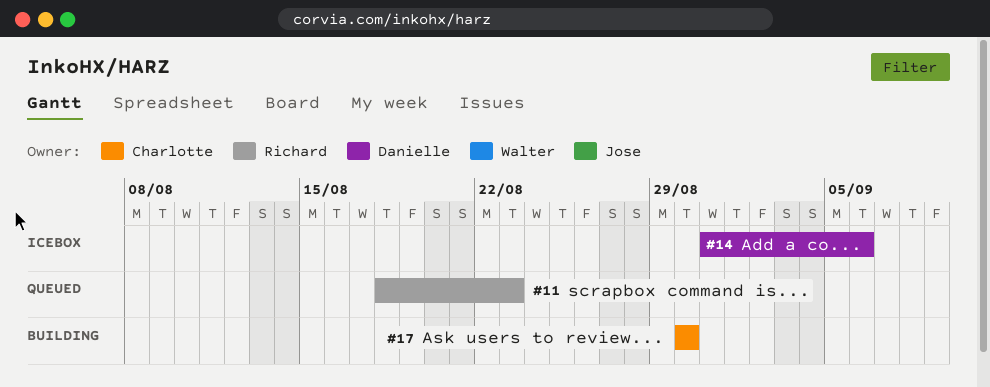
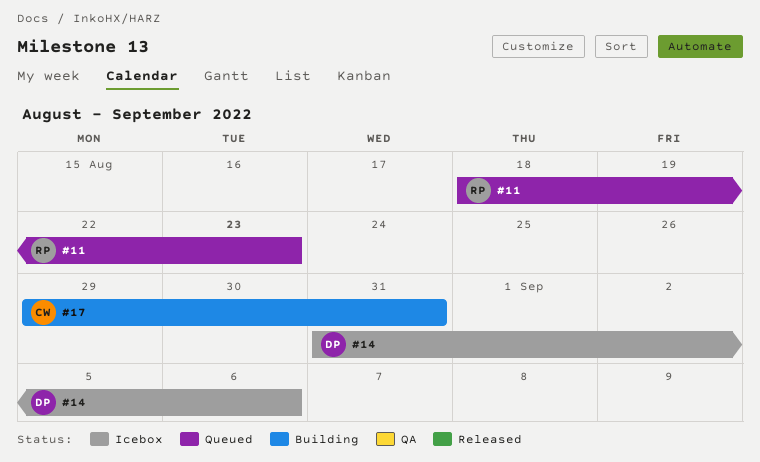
#17, start: Aug 30 -> Aug 29
#17, due: Aug 30 -> Aug 31

